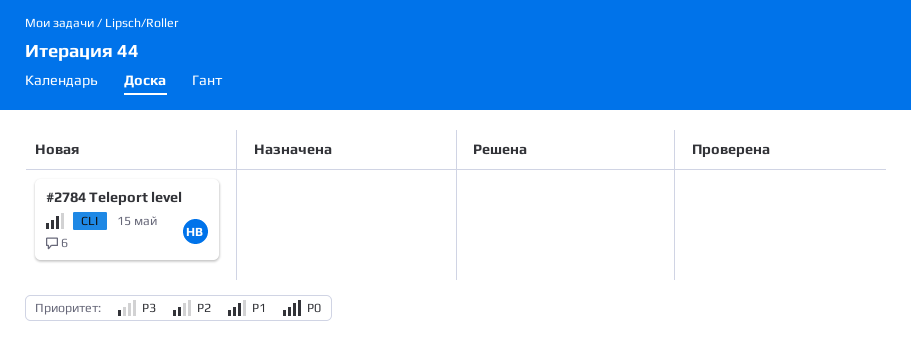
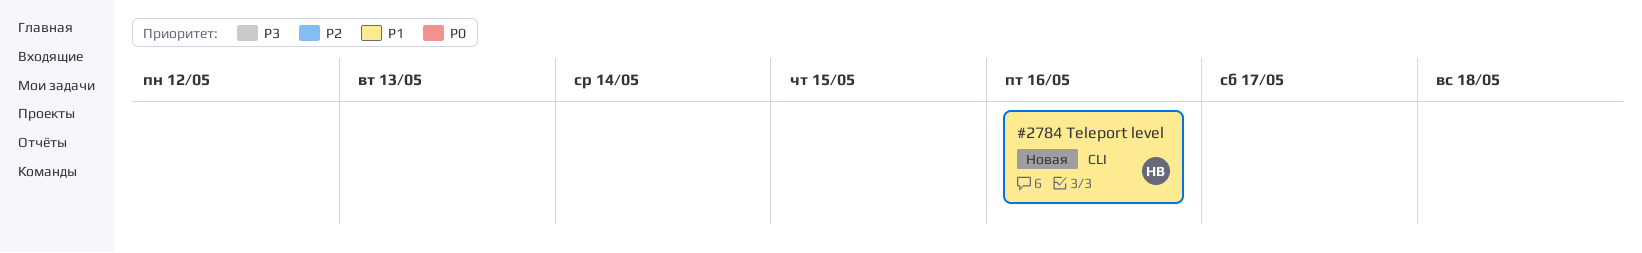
#2784, due: May 15 -> May 16

